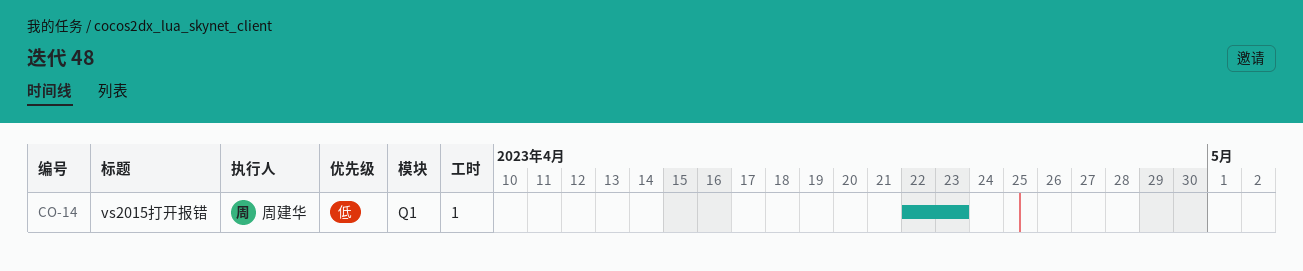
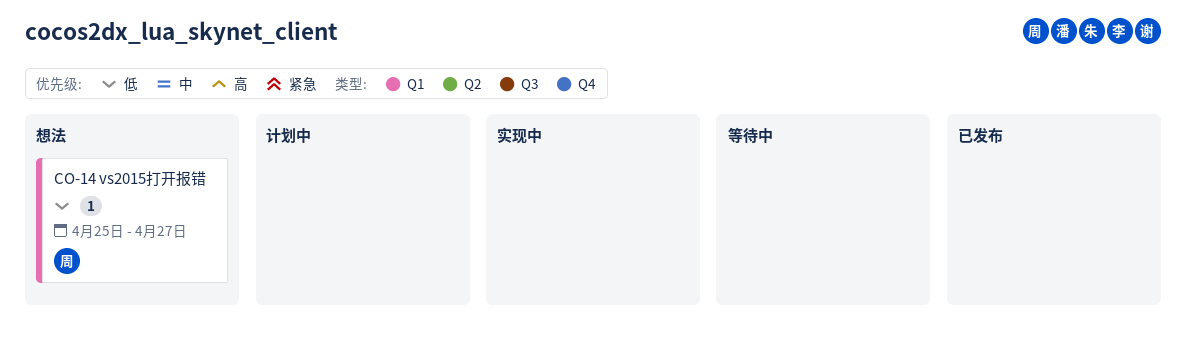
CO-14, start: Apr 22 -> Apr 25
CO-14, due: Apr 23 -> Apr 27

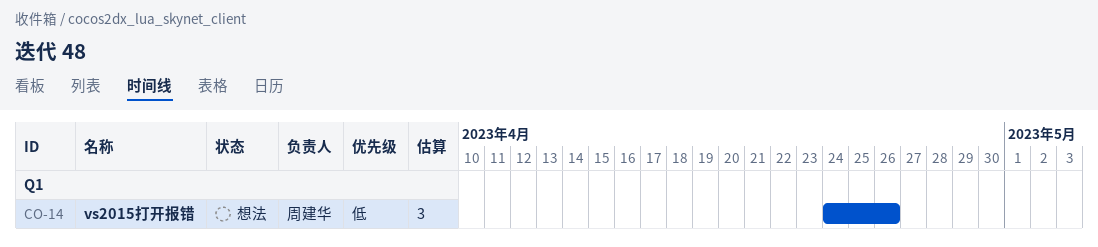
CO-14, estimate: 1 -> 3
CO-14, start: Apr 25 -> Apr 24
CO-14, due: Apr 27 -> Apr 26

